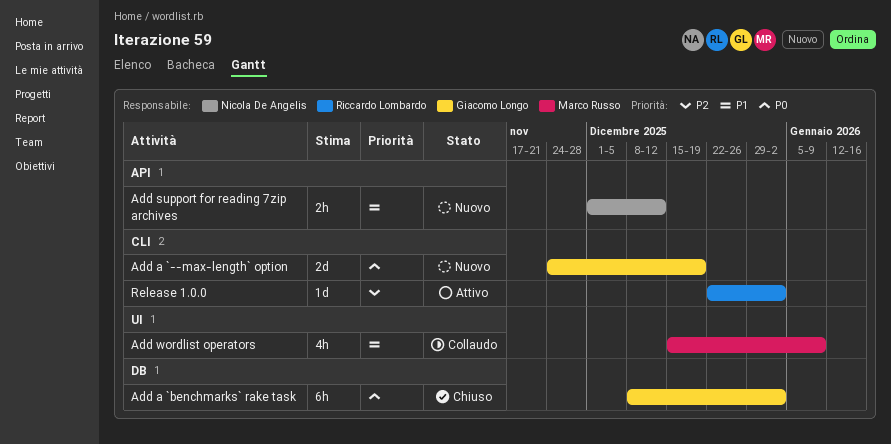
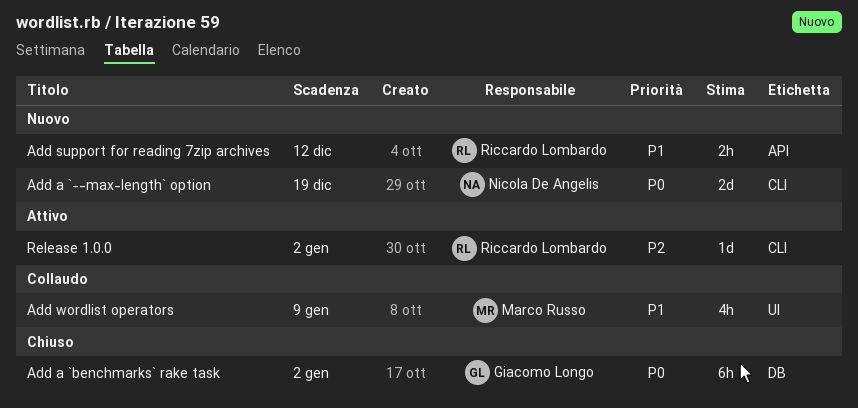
Add a `--max-length` option, owner: Giacomo Longo -> Nicola De Angelis
Add support for reading 7zip archives, owner: Nicola De Angelis -> Riccardo Lombardo

